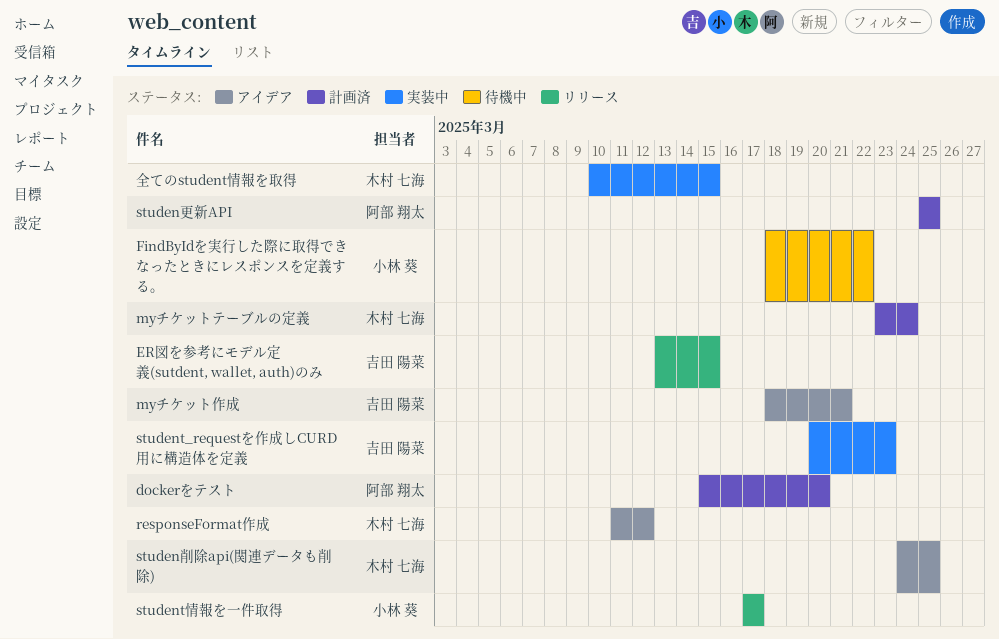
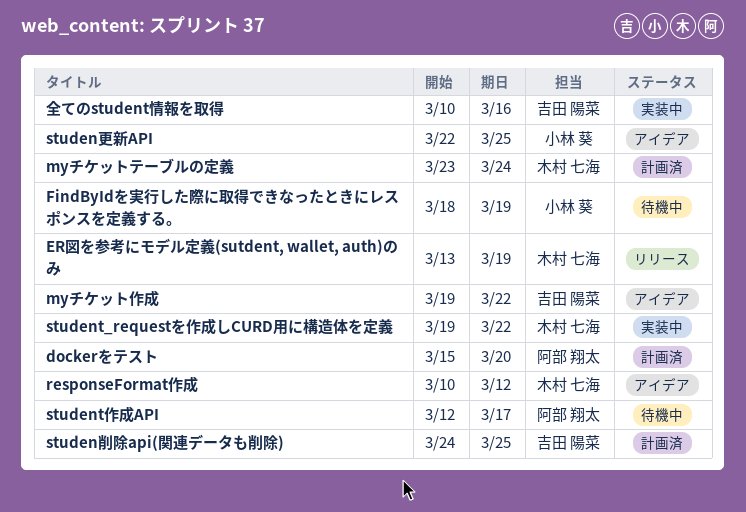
ER図を参考にモデル定義(sutdent, wallet, auth)のみ, owner: 吉田 陽菜 -> 木村 七海
ER図を参考にモデル定義(sutdent, wallet, auth)のみ, due: Mar 15 -> Mar 19
FindByIdを実行した際に取得できなったときにレスポンスを定義する。, due: Mar 22 -> Mar 19
myチケット作成, start: Mar 18 -> Mar 19
myチケット作成, due: Mar 21 -> Mar 22
responseFormat作成, start: Mar 11 -> Mar 10
student_requestを作成しCURD用に構造体を定義, owner: 吉田 陽菜 -> 木村 七海
student_requestを作成しCURD用に構造体を定義, start: Mar 20 -> Mar 19
student_requestを作成しCURD用に構造体を定義, due: Mar 23 -> Mar 22
student作成API: none -> present
student情報を一件取得: present -> none
studen削除api(関連データも削除), status: アイデア -> 計画済
studen削除api(関連データも削除), owner: 木村 七海 -> 吉田 陽菜
studen更新API, status: 計画済 -> アイデア
studen更新API, owner: 阿部 翔太 -> 小林 葵
studen更新API, start: Mar 25 -> Mar 22
全てのstudent情報を取得, owner: 木村 七海 -> 吉田 陽菜
全てのstudent情報を取得, due: Mar 15 -> Mar 16

